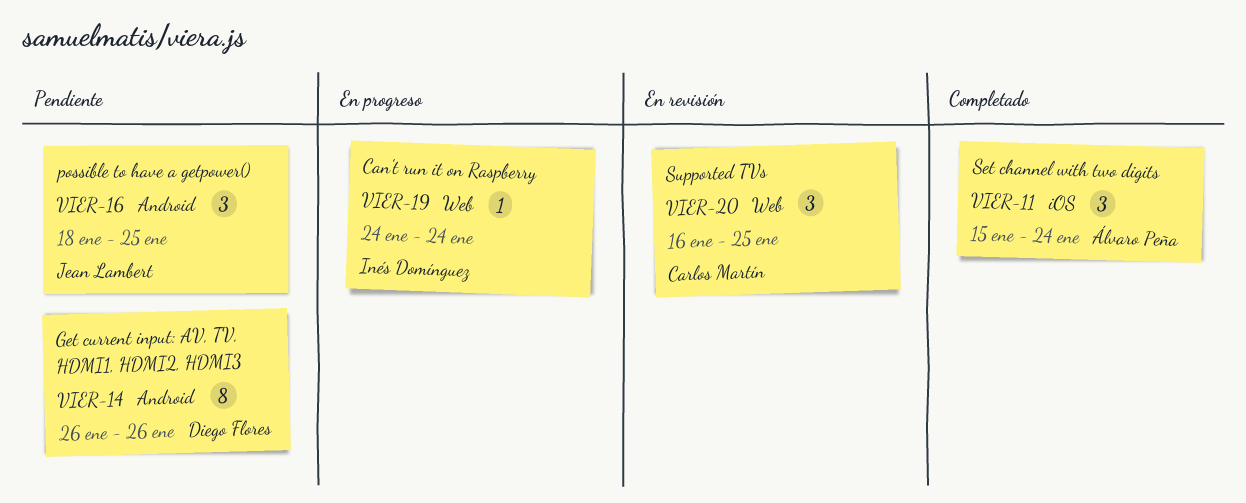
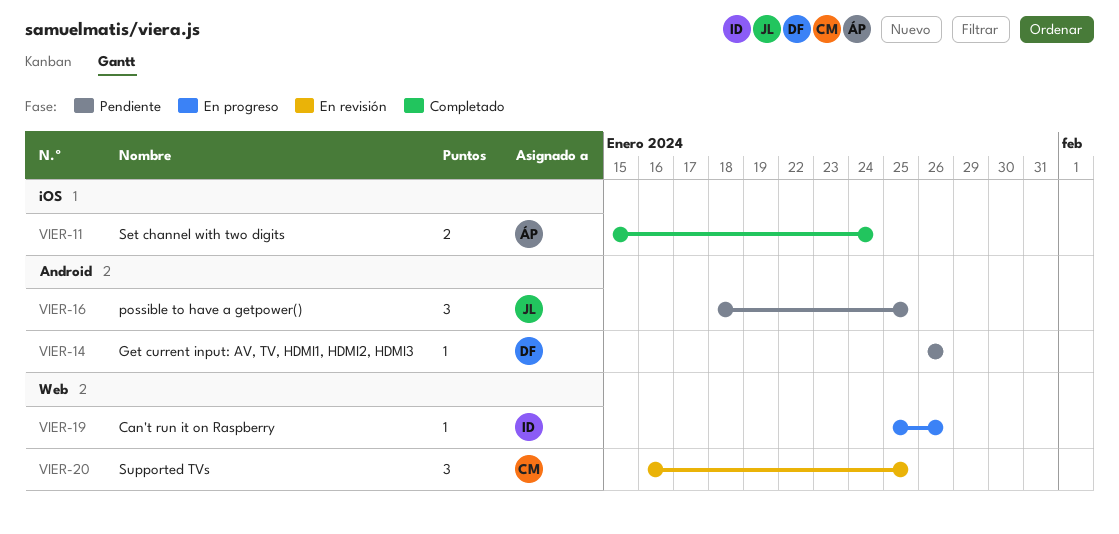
VIER-11, estimate: 3 -> 2
VIER-14, estimate: 8 -> 1
VIER-19, start: Jan 24 -> Jan 25
VIER-19, due: Jan 24 -> Jan 26

